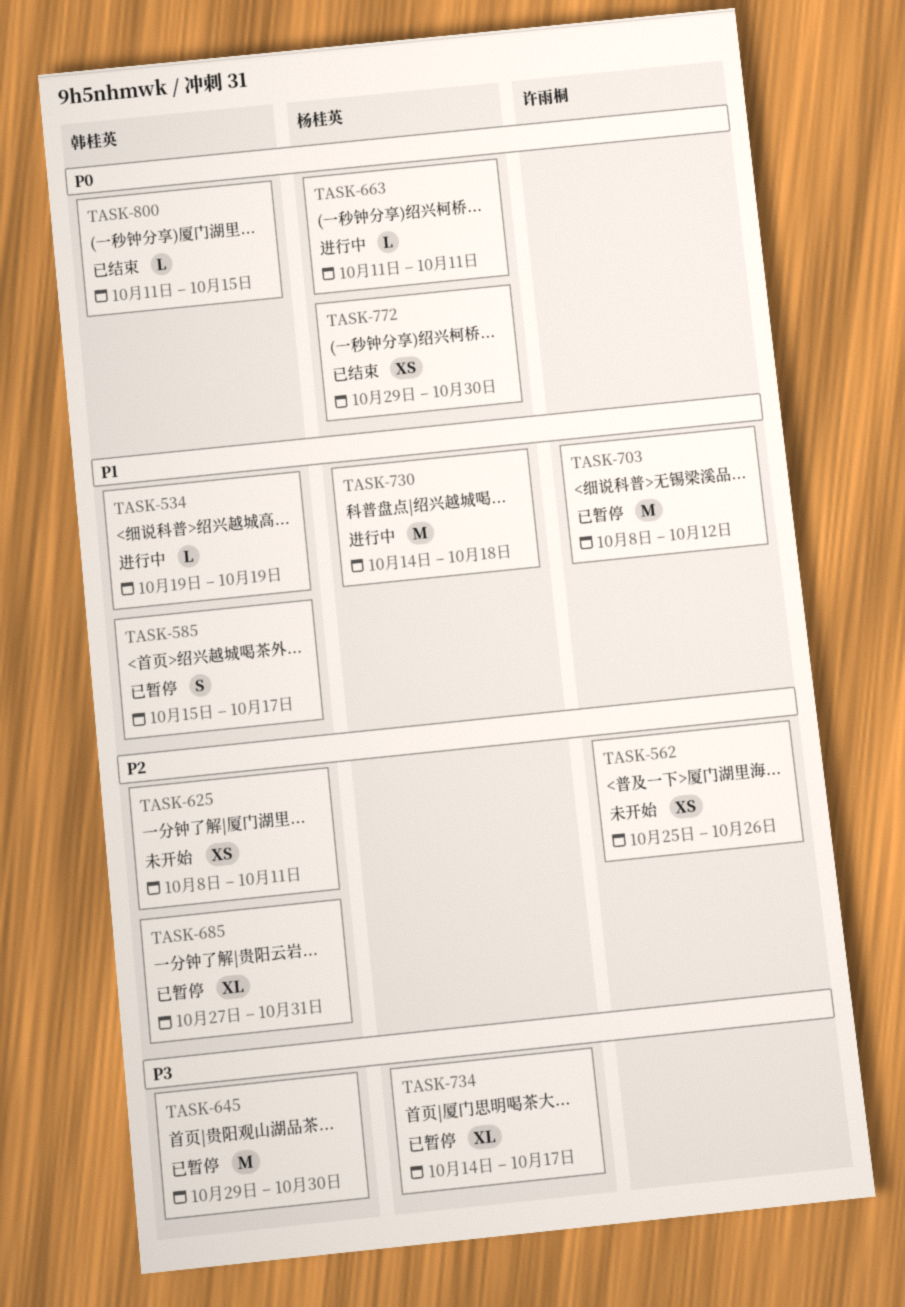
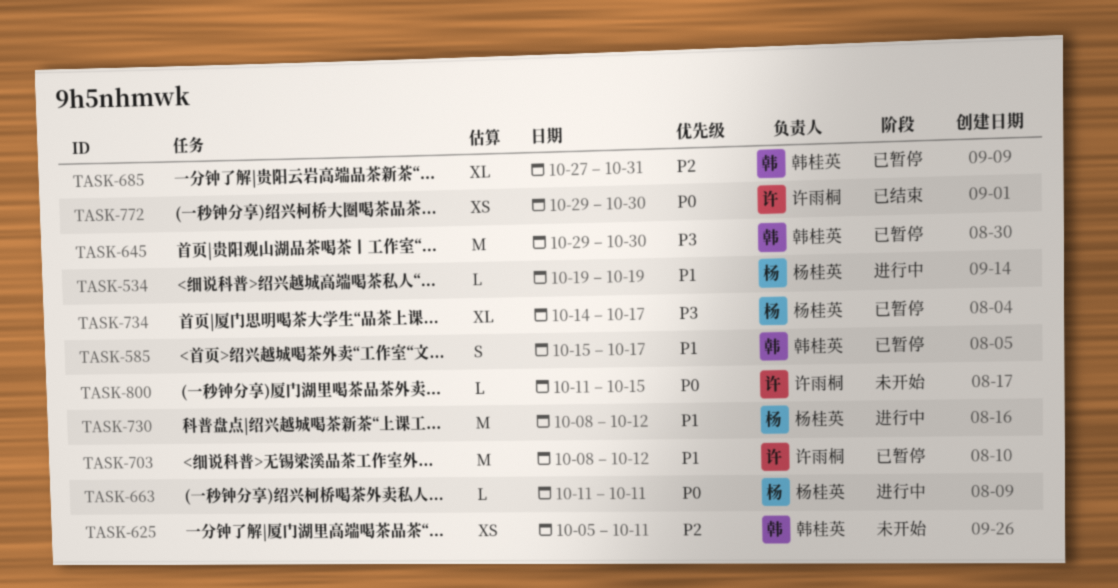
TASK-534, owner: 韩桂英 -> 杨桂英
TASK-562: present -> none
TASK-625, start: Oct 8 -> Oct 5
TASK-730, start: Oct 14 -> Oct 8
TASK-730, due: Oct 18 -> Oct 12
TASK-772, owner: 杨桂英 -> 许雨桐
TASK-800, status: 已结束 -> 未开始
TASK-800, owner: 韩桂英 -> 许雨桐

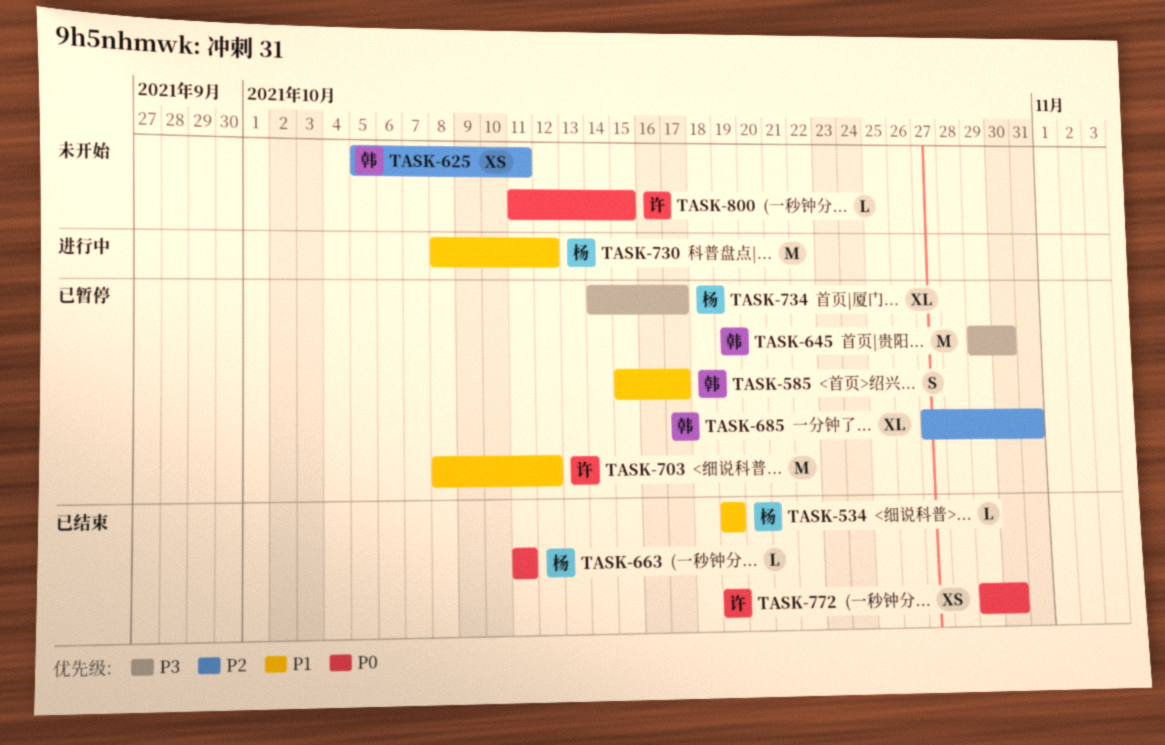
TASK-534, status: 进行中 -> 已结束
TASK-663, status: 进行中 -> 已结束

